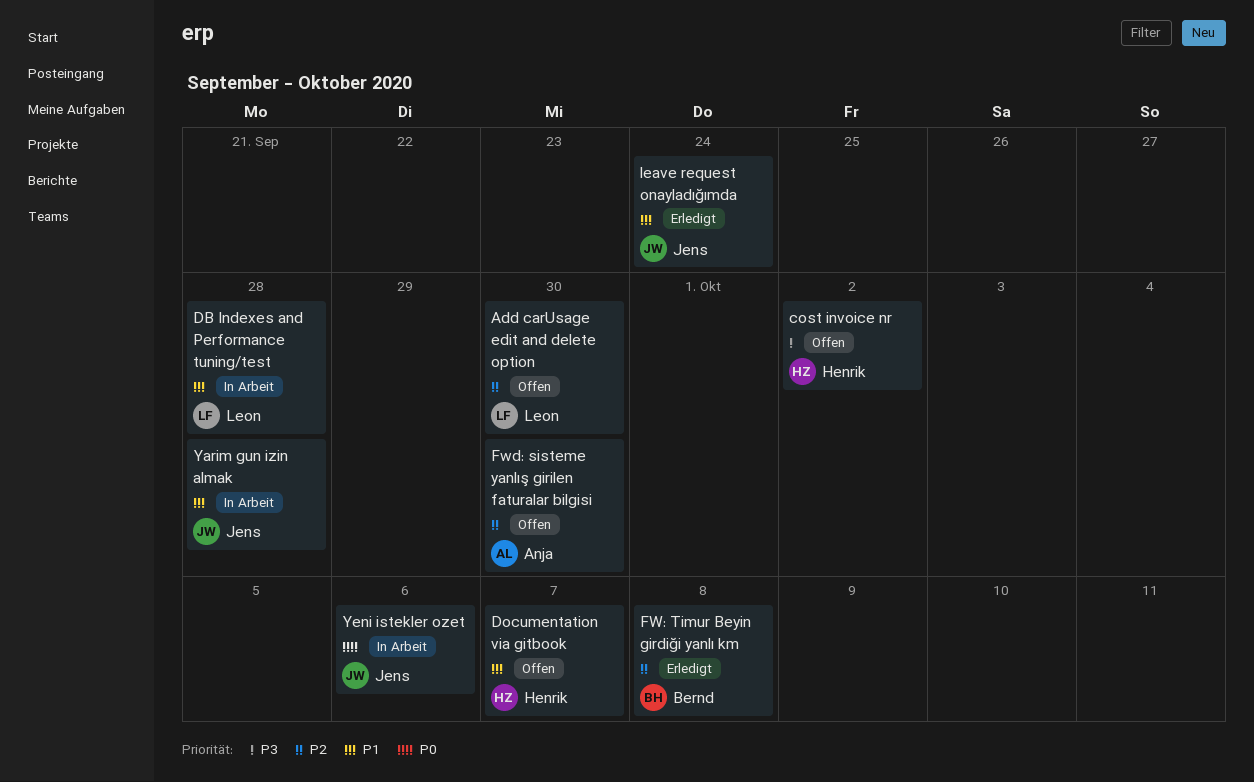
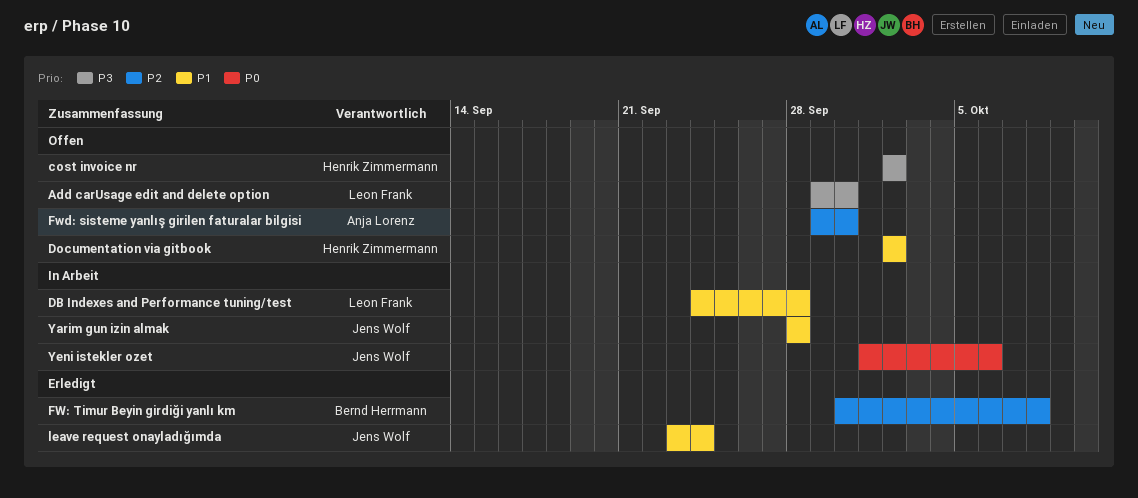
Add carUsage edit and delete option, priority: P2 -> P3
Documentation via gitbook, due: Oct 7 -> Oct 2

